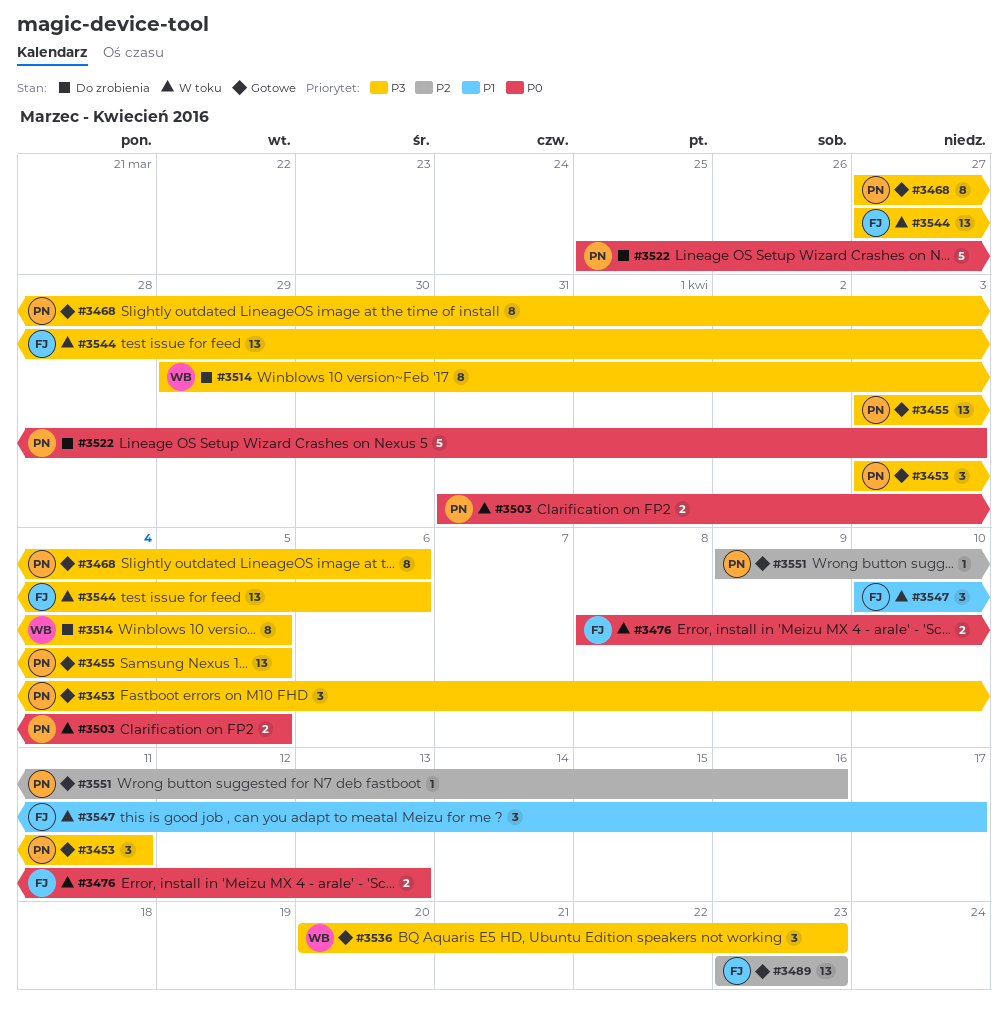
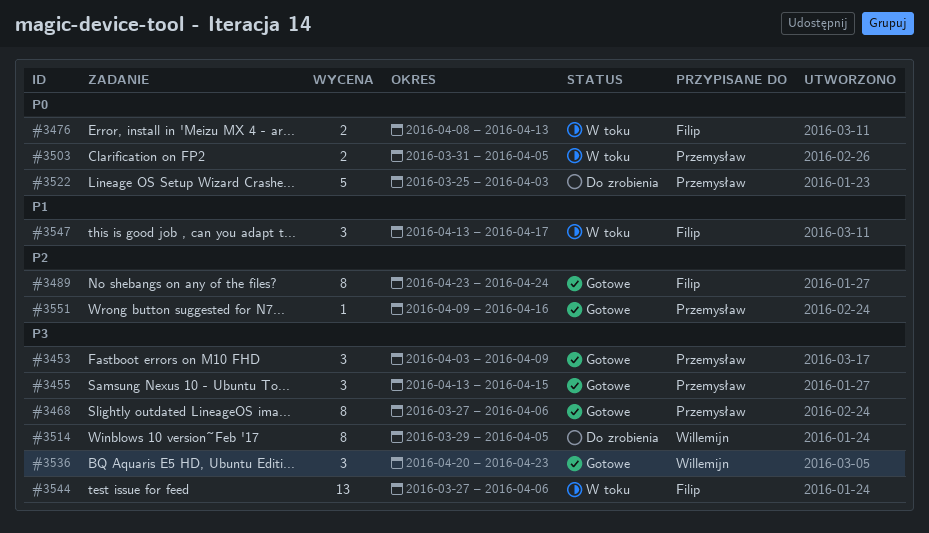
#3453, due: Apr 11 -> Apr 9
#3455, estimate: 13 -> 3
#3455, start: Apr 3 -> Apr 13
#3455, due: Apr 5 -> Apr 15
#3489, estimate: 13 -> 8
#3489, due: Apr 23 -> Apr 24
#3547, start: Apr 10 -> Apr 13

